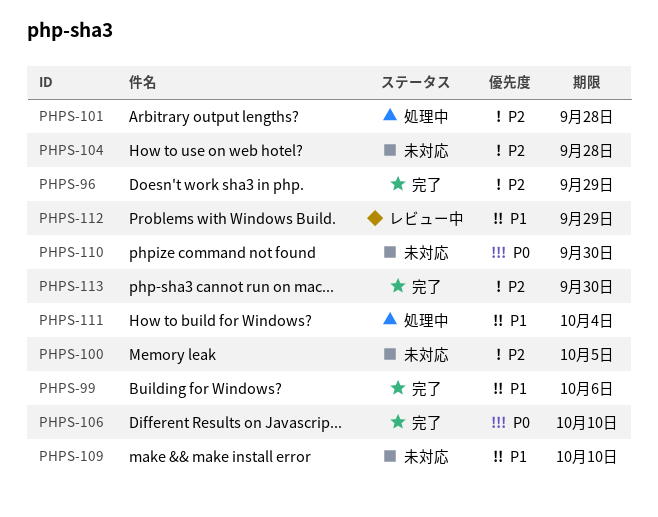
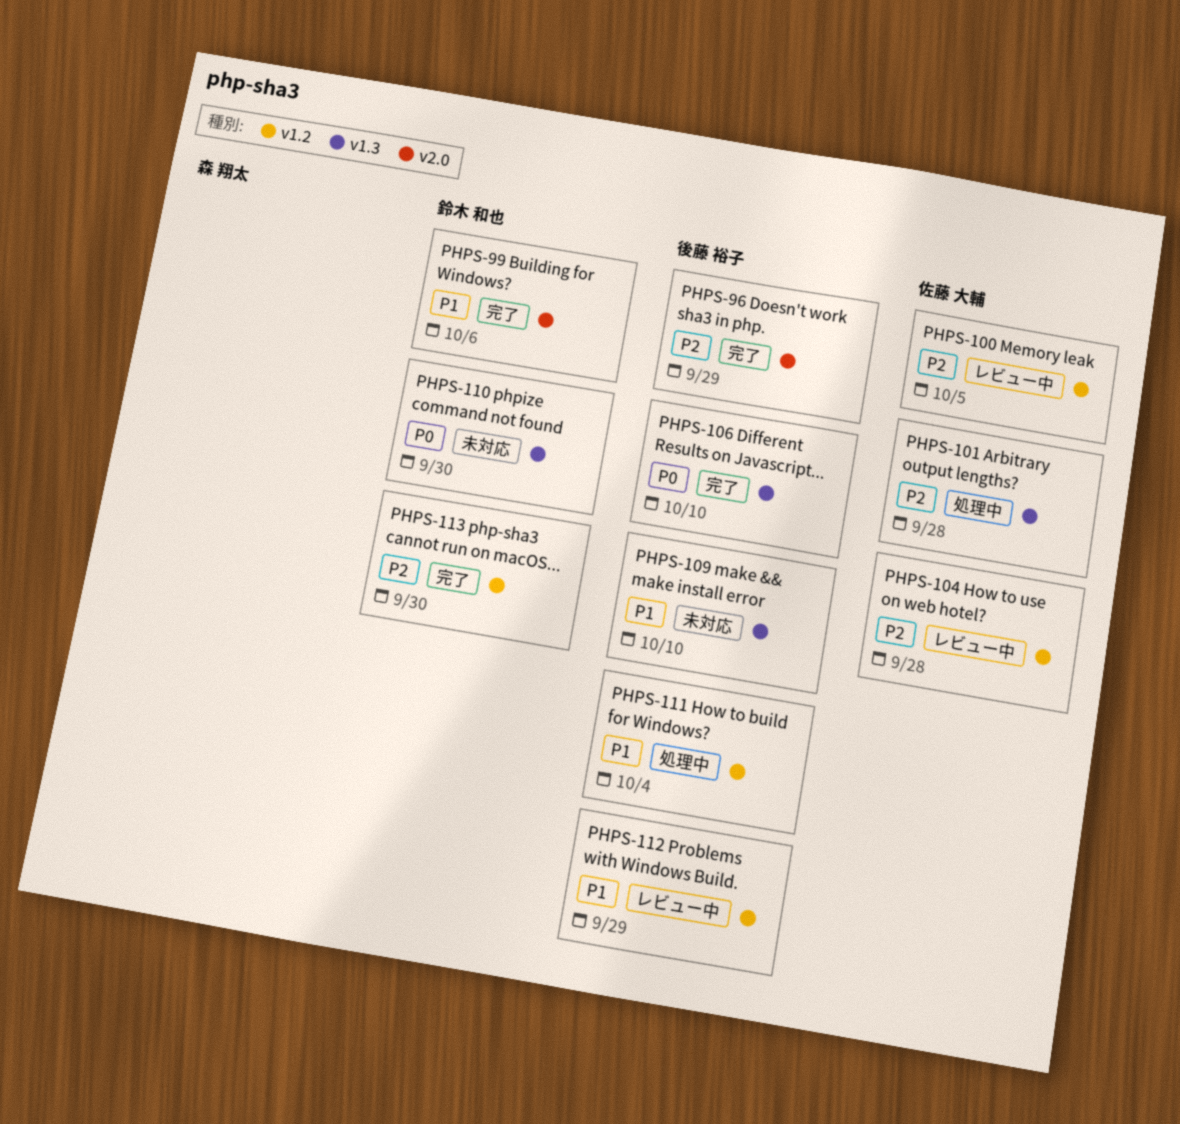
PHPS-100, status: 未対応 -> レビュー中
PHPS-104, status: 未対応 -> レビュー中

